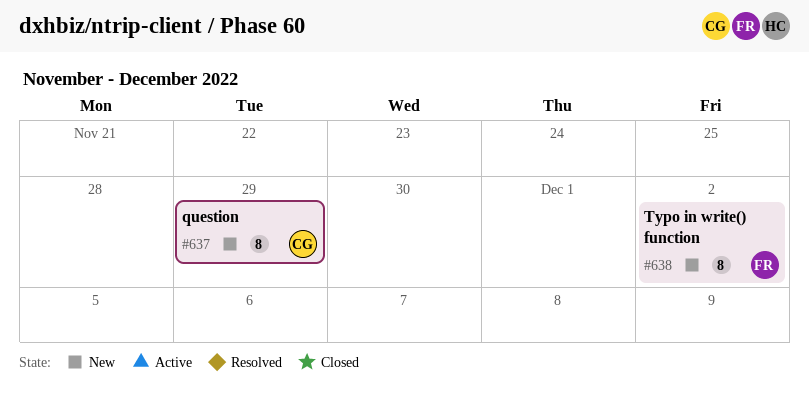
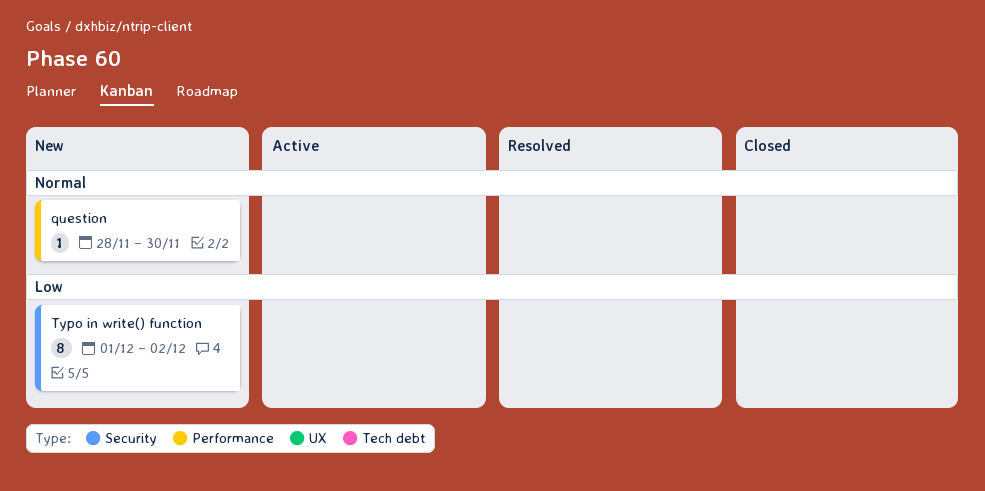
question, estimate: 8 -> 1
question, due: Nov 29 -> Nov 30

